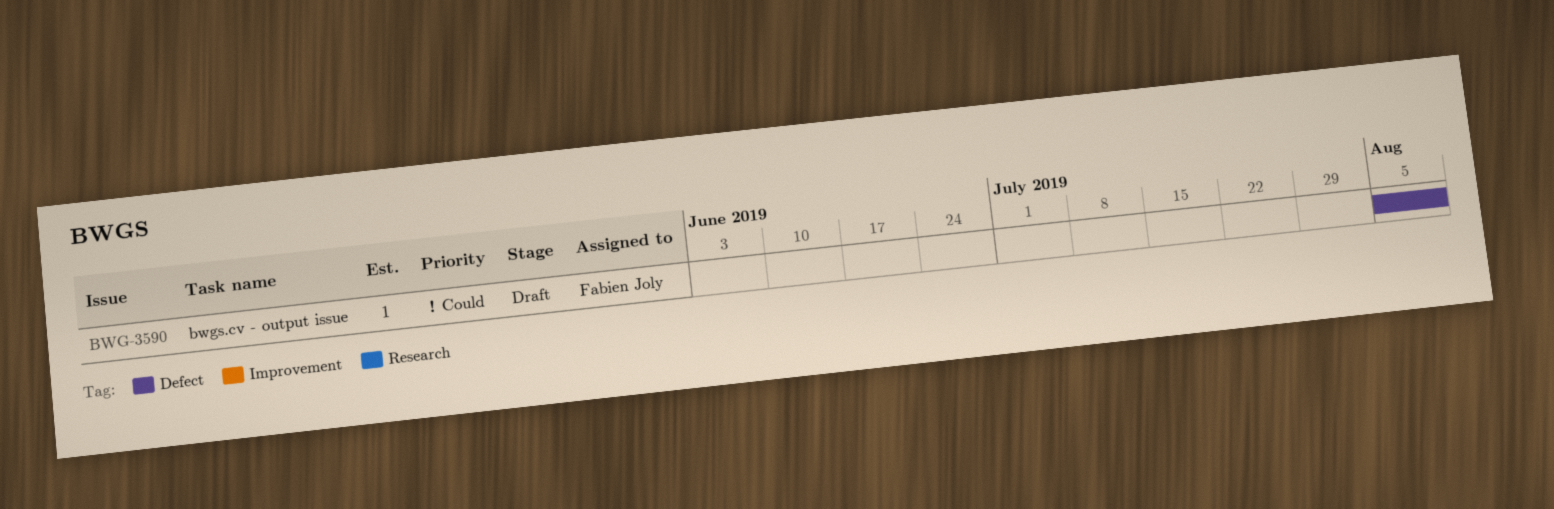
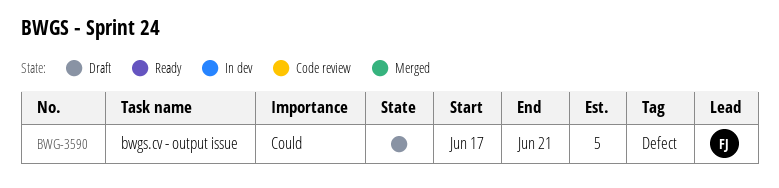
BWG-3590, estimate: 1 -> 5
BWG-3590, start: Aug 5 -> Jun 17
BWG-3590, due: Aug 9 -> Jun 21

